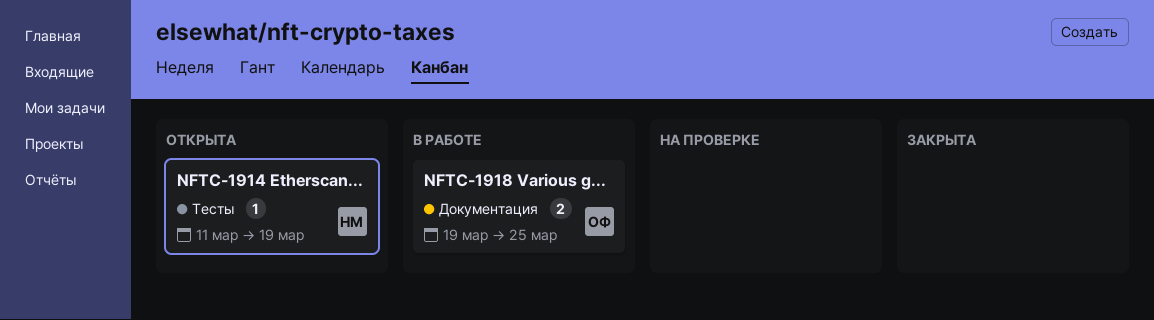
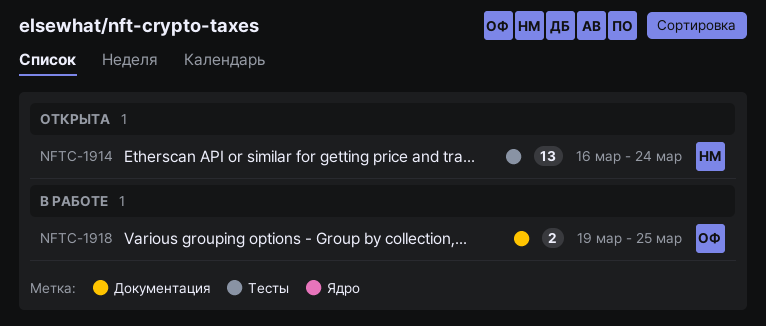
NFTC-1914, estimate: 1 -> 13
NFTC-1914, start: Mar 11 -> Mar 16
NFTC-1914, due: Mar 19 -> Mar 24

